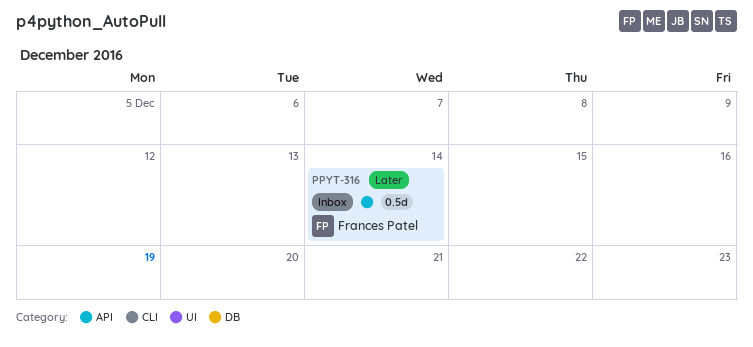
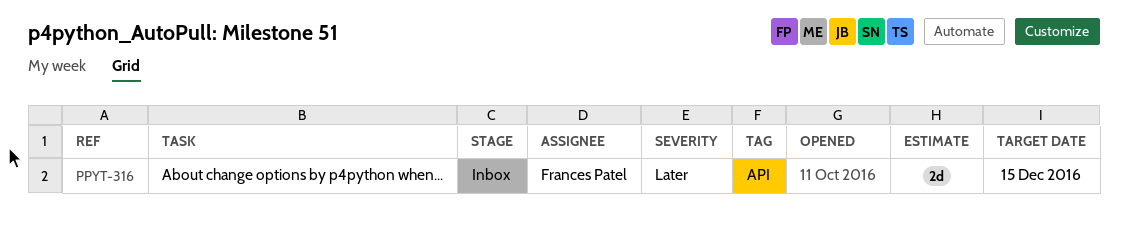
PPYT-316, estimate: 0.5d -> 2d
PPYT-316, due: Dec 14 -> Dec 15

